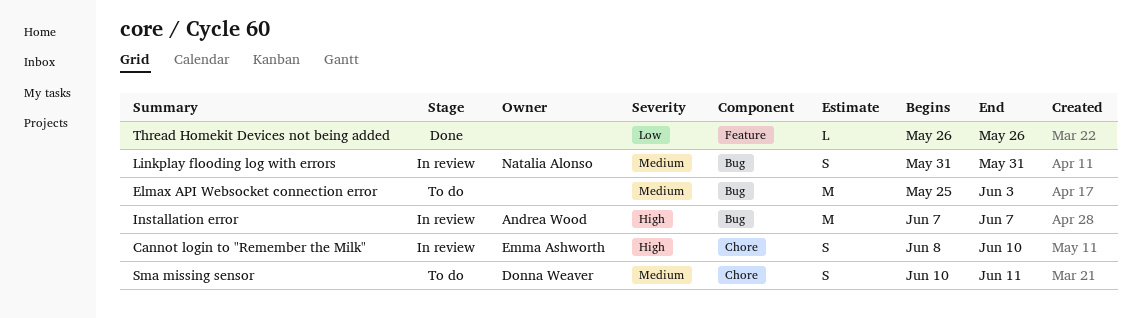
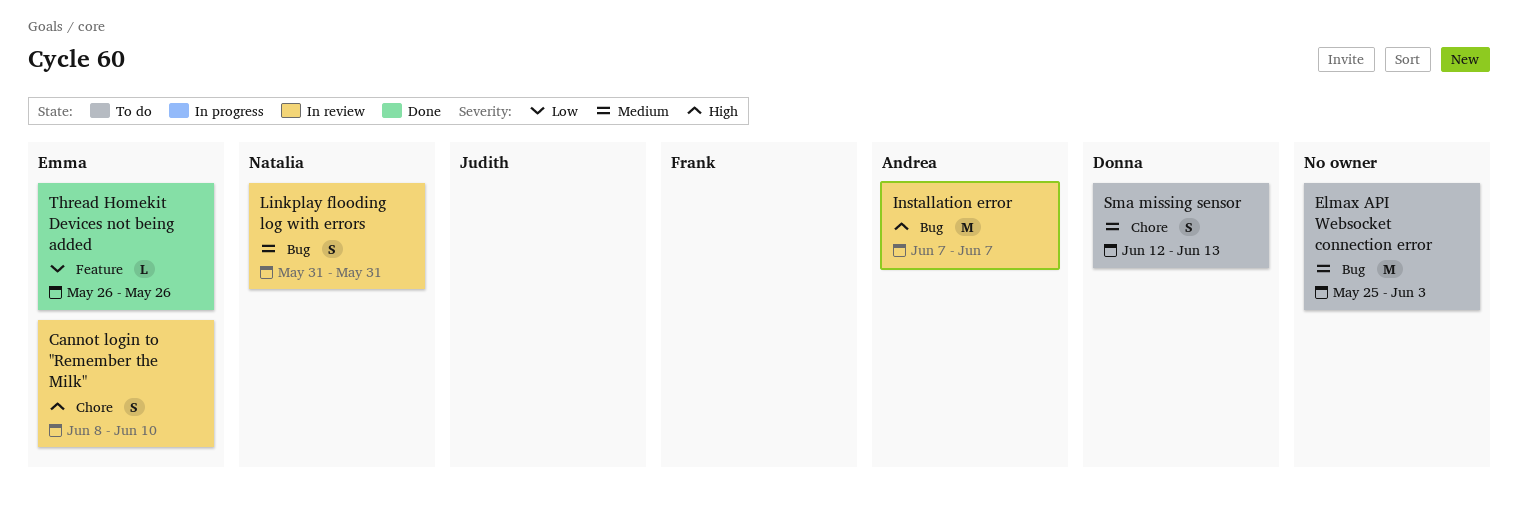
Sma missing sensor, start: Jun 10 -> Jun 12
Sma missing sensor, due: Jun 11 -> Jun 13
Thread Homekit Devices not being added, owner: none -> Emma Ashworth

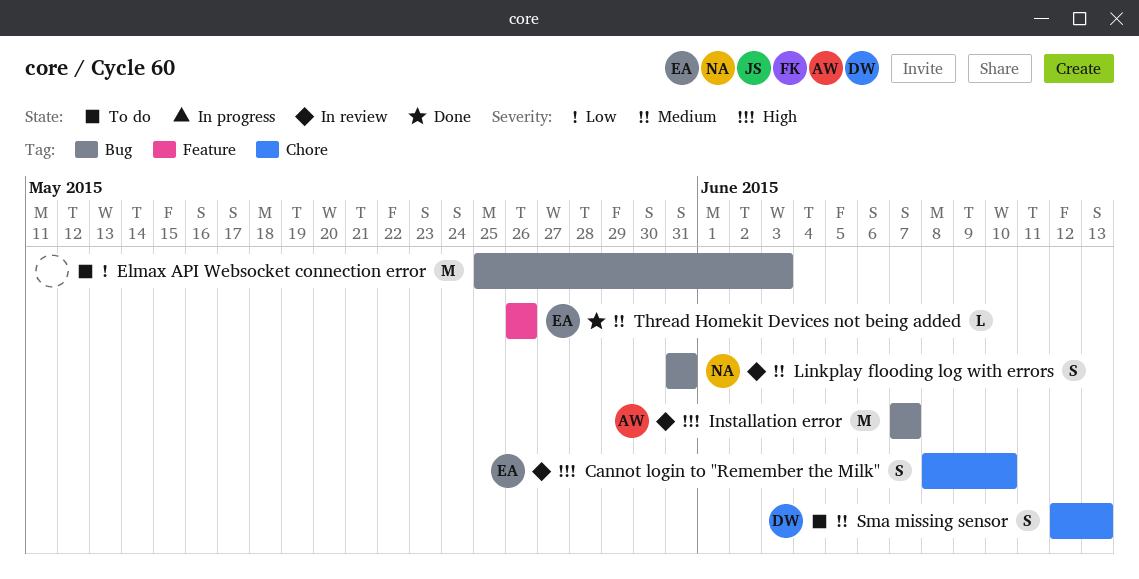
Elmax API Websocket connection error, priority: Medium -> Low
Thread Homekit Devices not being added, priority: Low -> Medium

